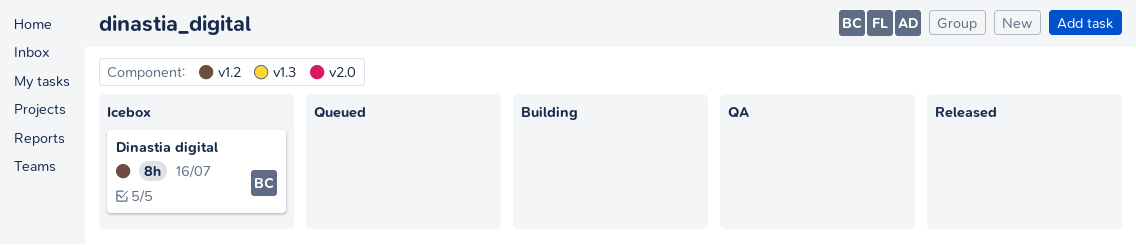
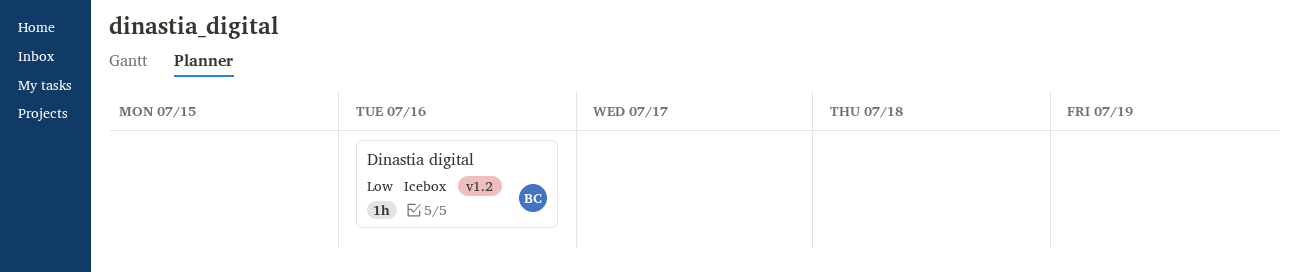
Dinastia digital, estimate: 8h -> 1h

